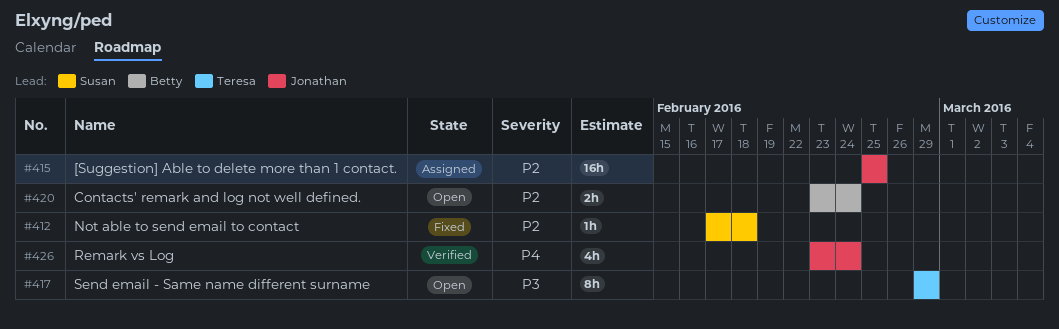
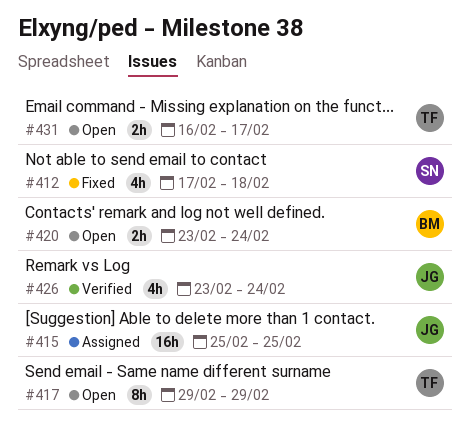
#412, estimate: 1h -> 4h
#431: none -> present

